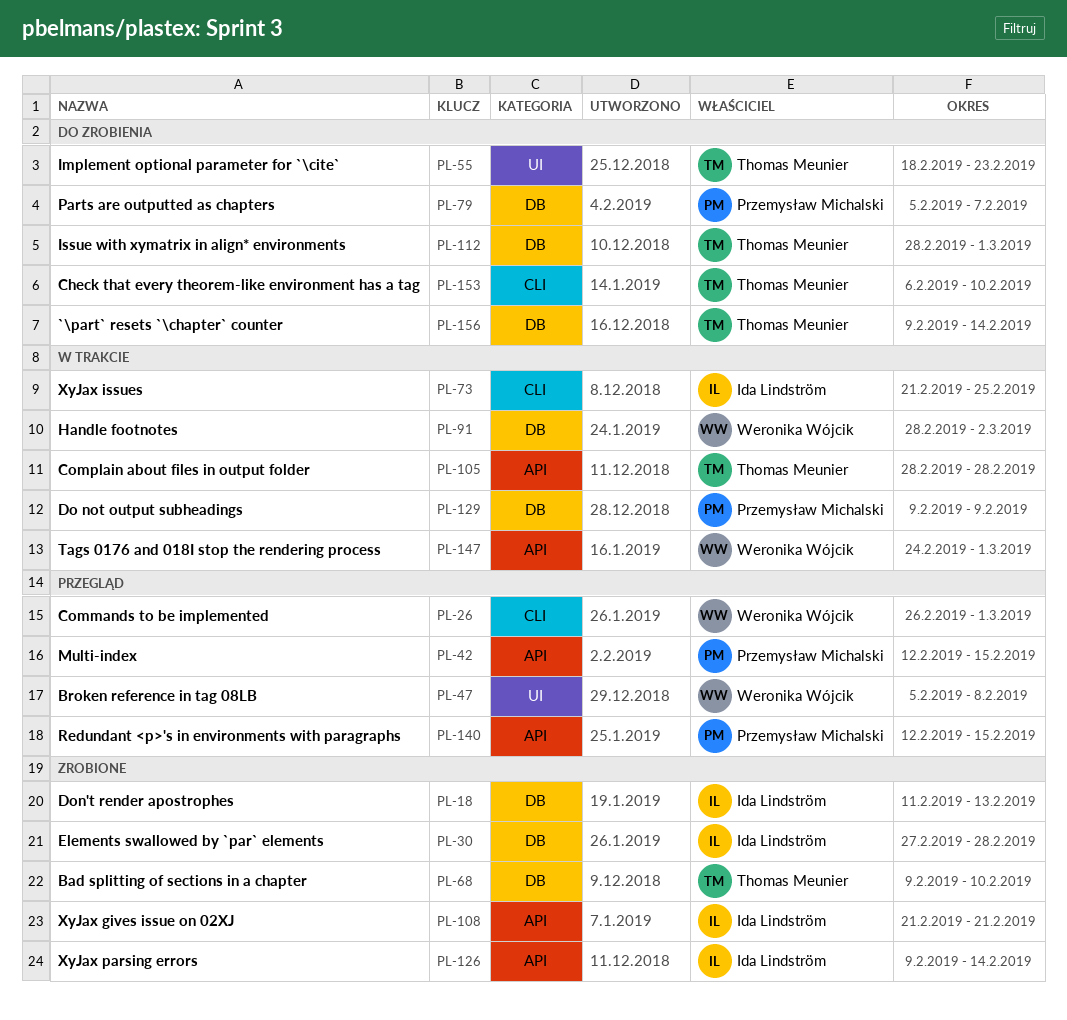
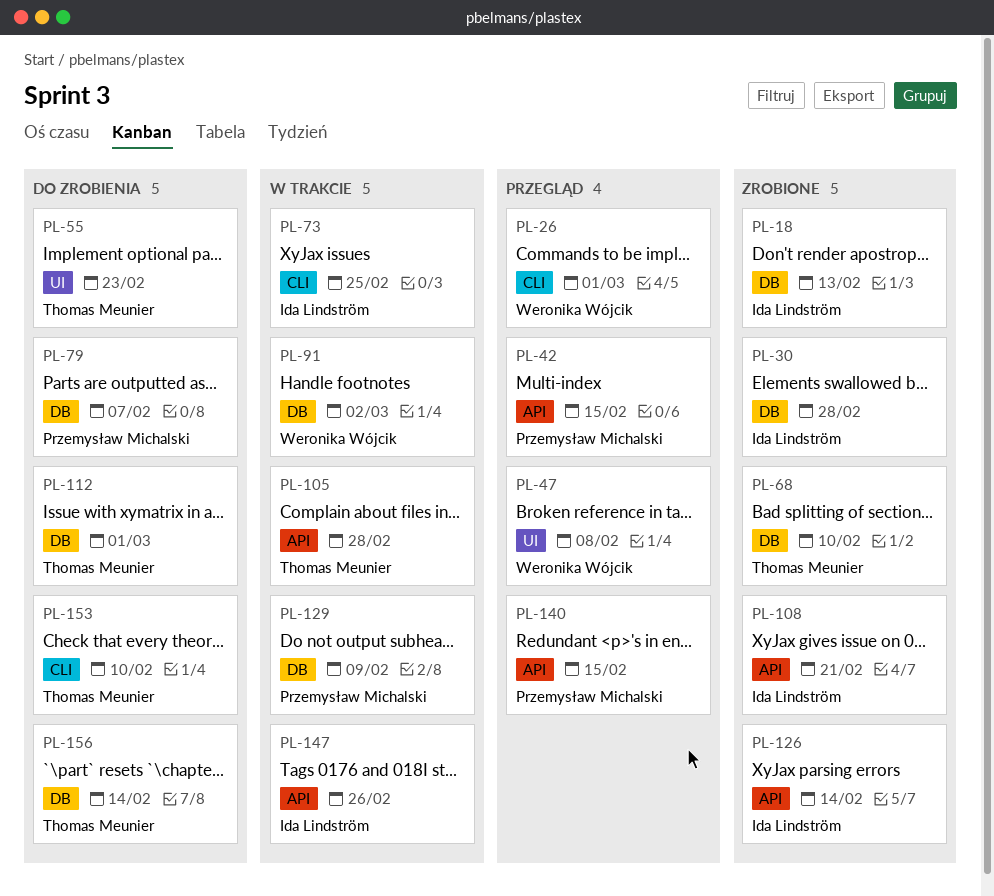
PL-147, owner: Weronika Wójcik -> Ida Lindström
PL-147, due: Mar 1 -> Feb 26

